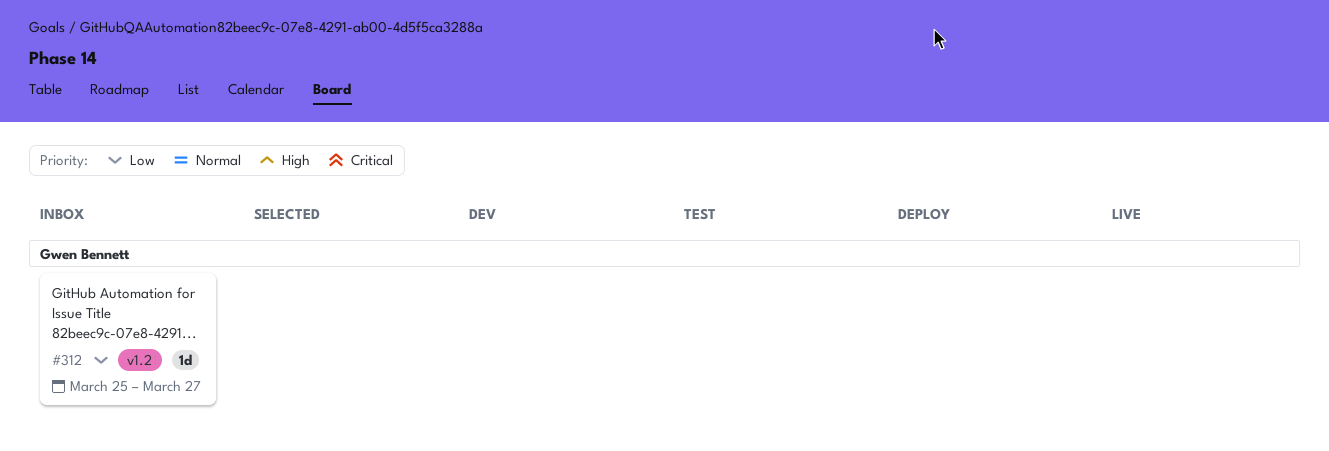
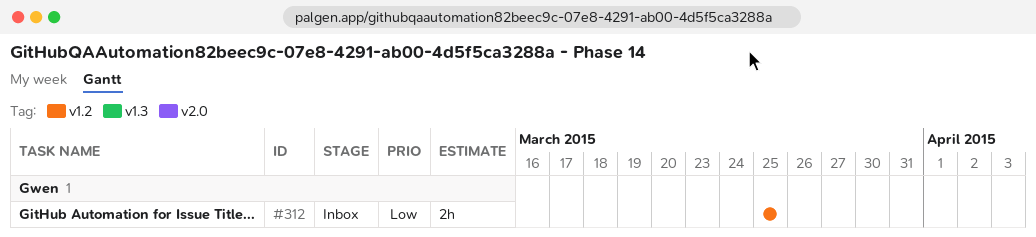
#312, estimate: 1d -> 2h
#312, due: Mar 27 -> Mar 25

